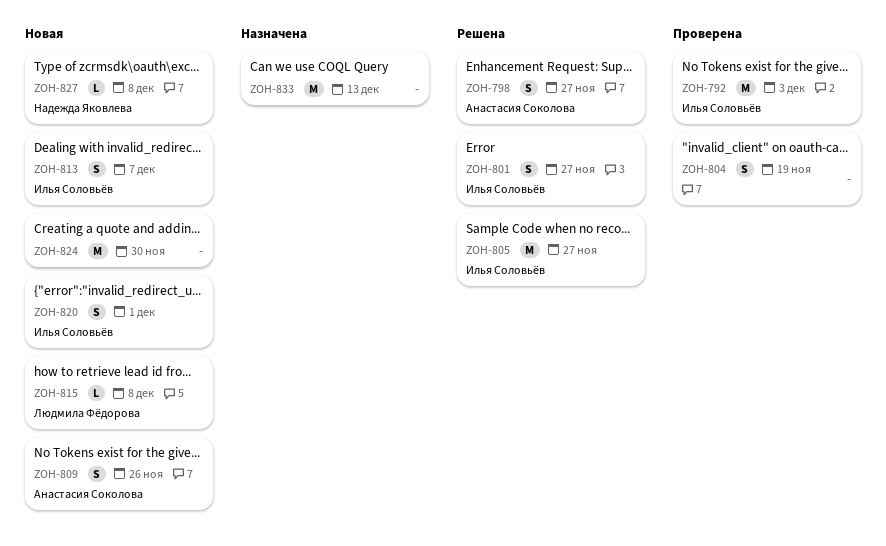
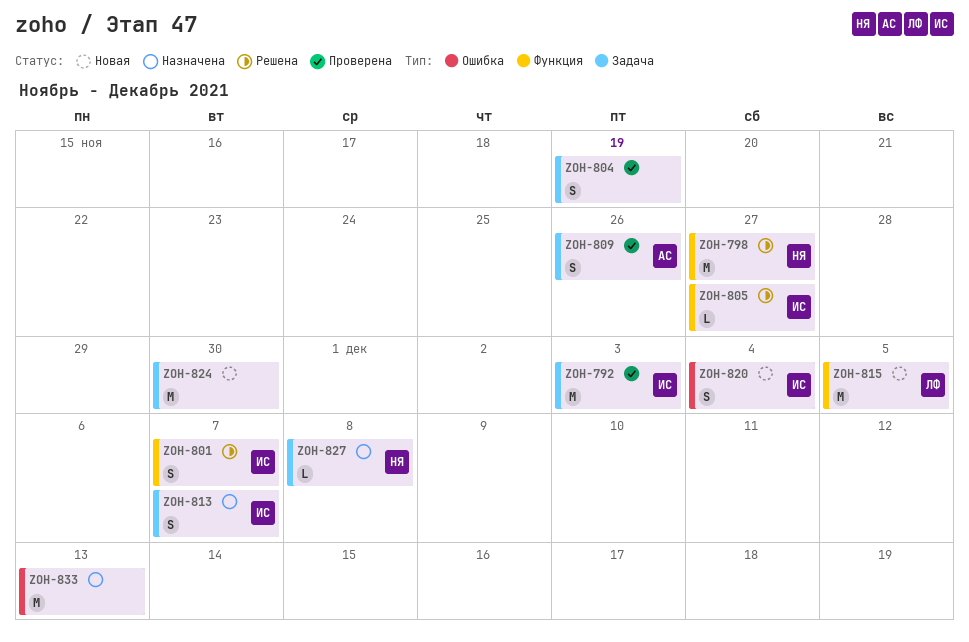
ZOH-798, owner: Анастасия Соколова -> Надежда Яковлева
ZOH-798, estimate: S -> M
ZOH-801, due: Nov 27 -> Dec 7
ZOH-805, estimate: M -> L
ZOH-809, status: Новая -> Проверена
ZOH-813, status: Новая -> Назначена
ZOH-815, estimate: L -> M
ZOH-815, due: Dec 8 -> Dec 5
ZOH-820, due: Dec 1 -> Dec 4
ZOH-827, status: Новая -> Назначена

